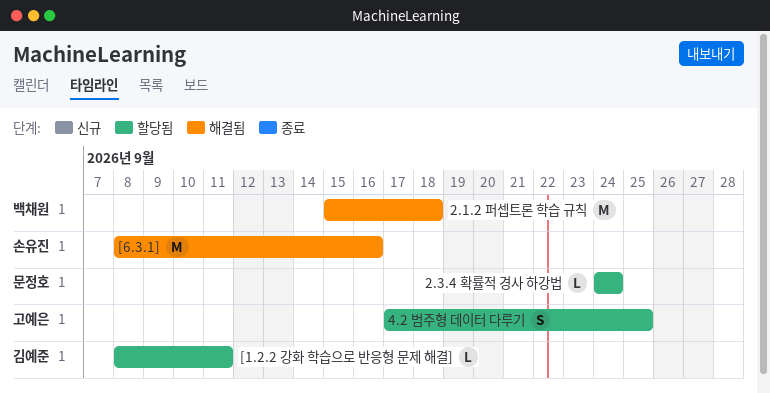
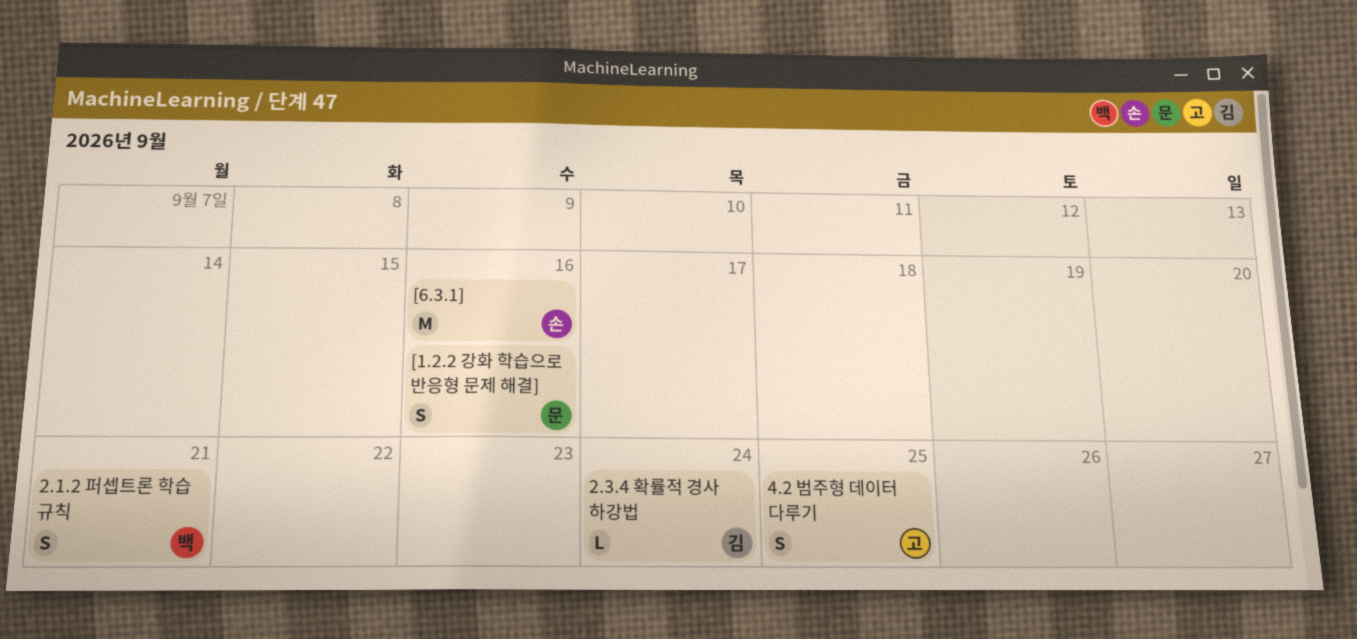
2.1.2 퍼셉트론 학습 규칙, estimate: M -> S
2.1.2 퍼셉트론 학습 규칙, due: Sep 18 -> Sep 21
2.3.4 확률적 경사 하강법, owner: 문정호 -> 김예준
[1.2.2 강화 학습으로 반응형 문제 해결], owner: 김예준 -> 문정호
[1.2.2 강화 학습으로 반응형 문제 해결], estimate: L -> S
[1.2.2 강화 학습으로 반응형 문제 해결], due: Sep 11 -> Sep 16

